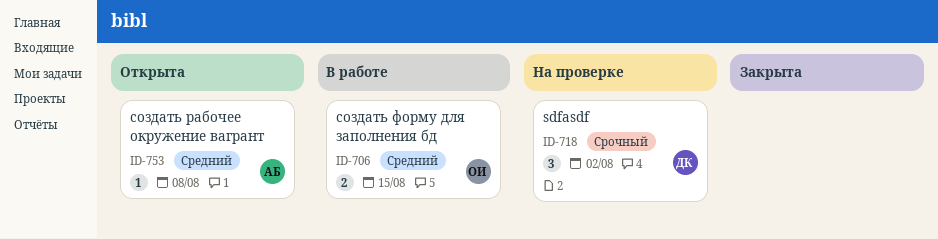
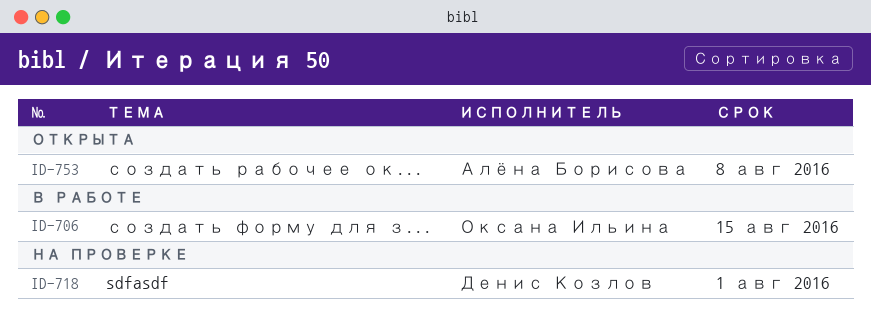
ID-718, due: Aug 2 -> Aug 1

